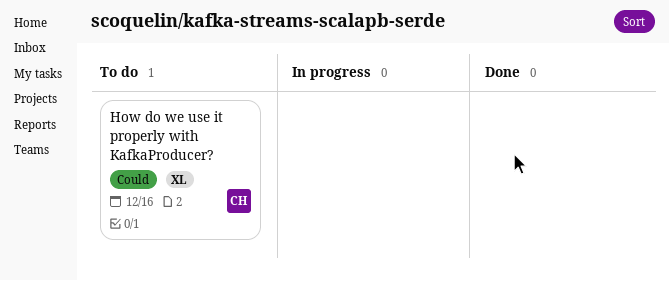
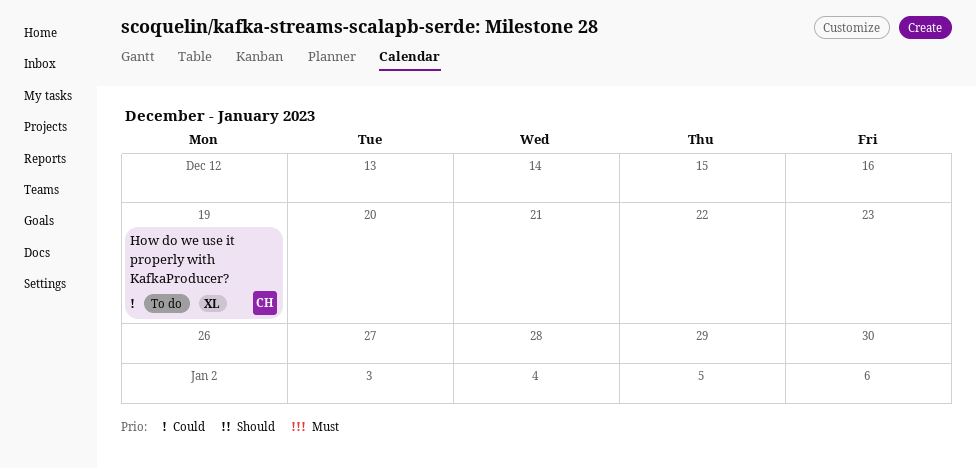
How do we use it properly with KafkaProducer?, due: Dec 16 -> Dec 19

